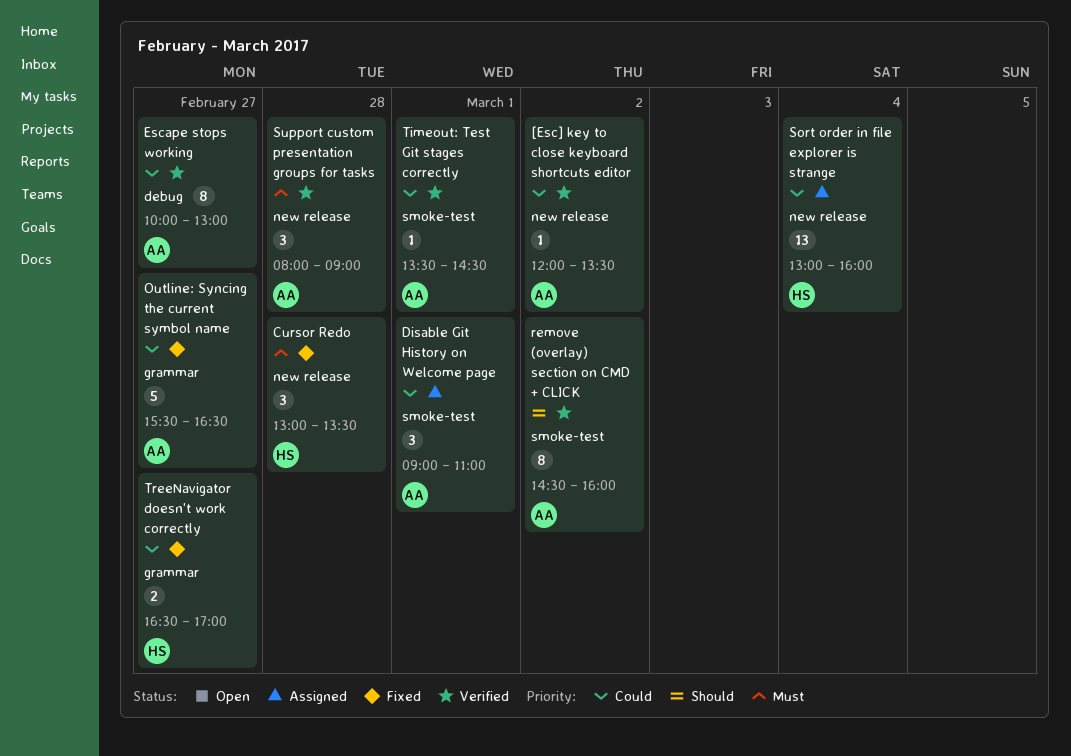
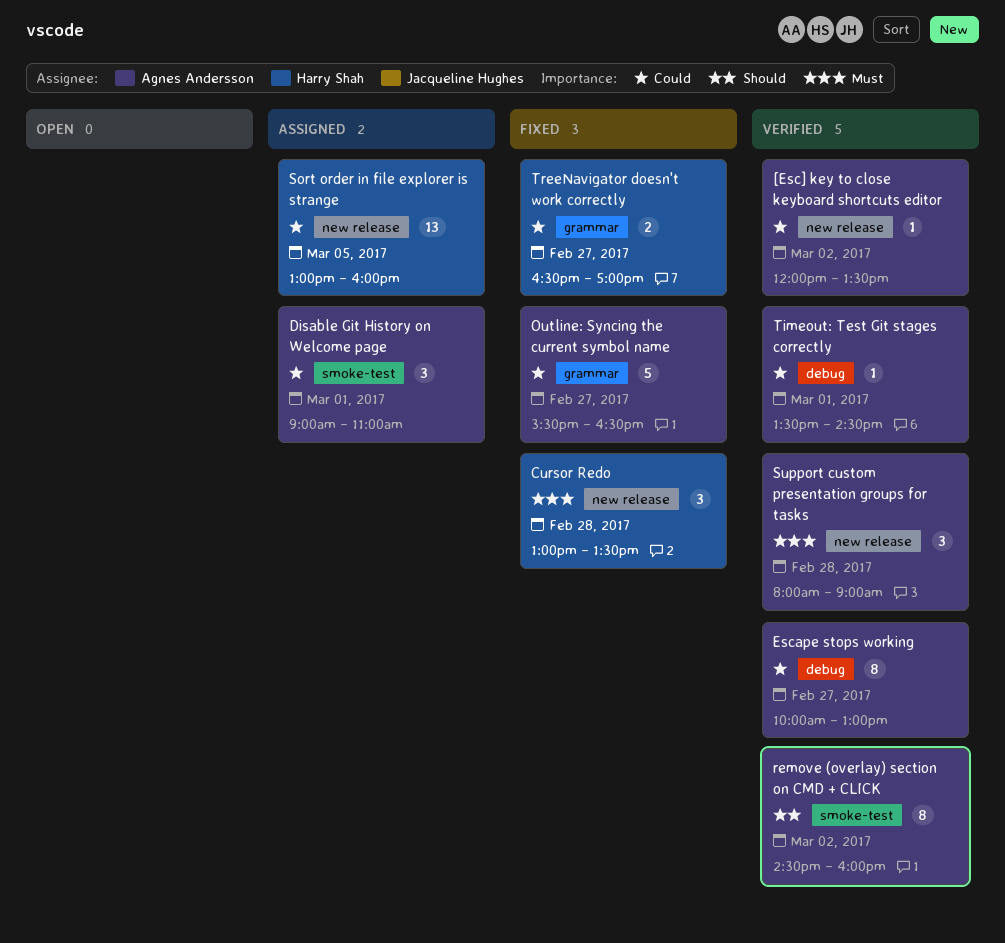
Sort order in file explorer is strange, day: Mar 4 -> Mar 5
Timeout: Test Git stages correctly, label: smoke-test -> debug

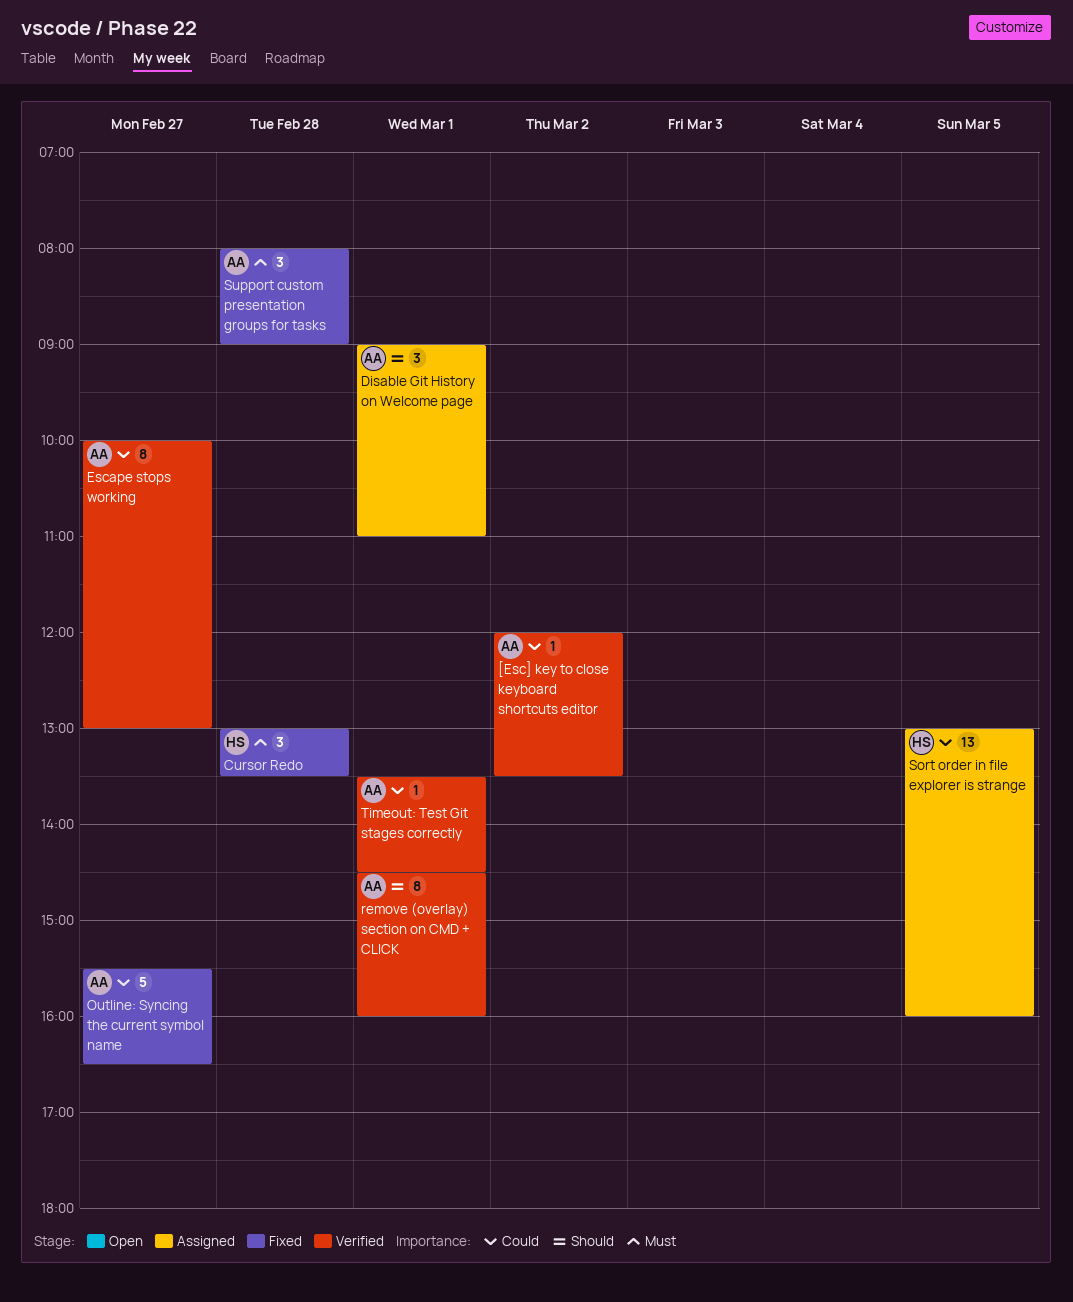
Disable Git History on Welcome page, priority: Could -> Should
remove (overlay) section on CMD + CLICK, day: Mar 2 -> Mar 1
Support custom presentation groups for tasks, status: Verified -> Fixed
TreeNavigator doesn't work correctly: present -> none

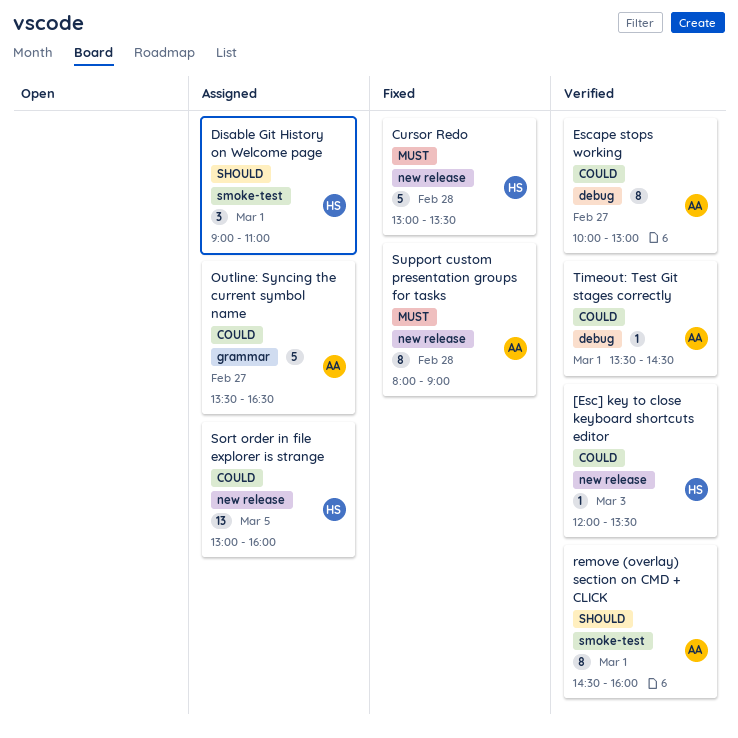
[Esc] key to close keyboard shortcuts editor, owner: AA -> HS
[Esc] key to close keyboard shortcuts editor, day: Mar 2 -> Mar 3
Cursor Redo, estimate: 3 -> 5
Disable Git History on Welcome page, owner: AA -> HS
Outline: Syncing the current symbol name, status: Fixed -> Assigned
Outline: Syncing the current symbol name, begins: 15:30 -> 13:30
Support custom presentation groups for tasks, estimate: 3 -> 8

